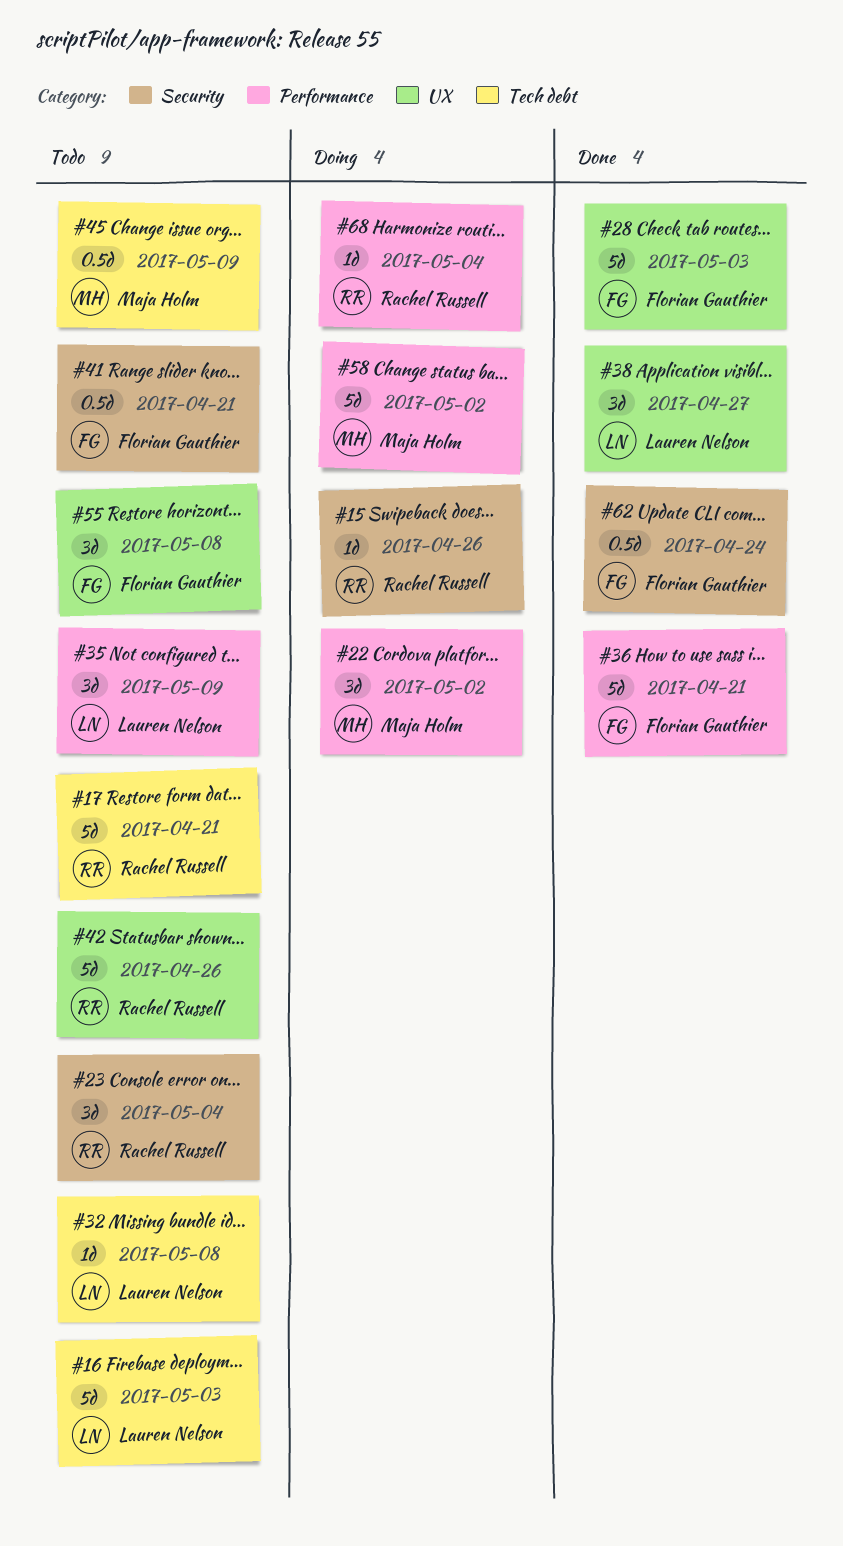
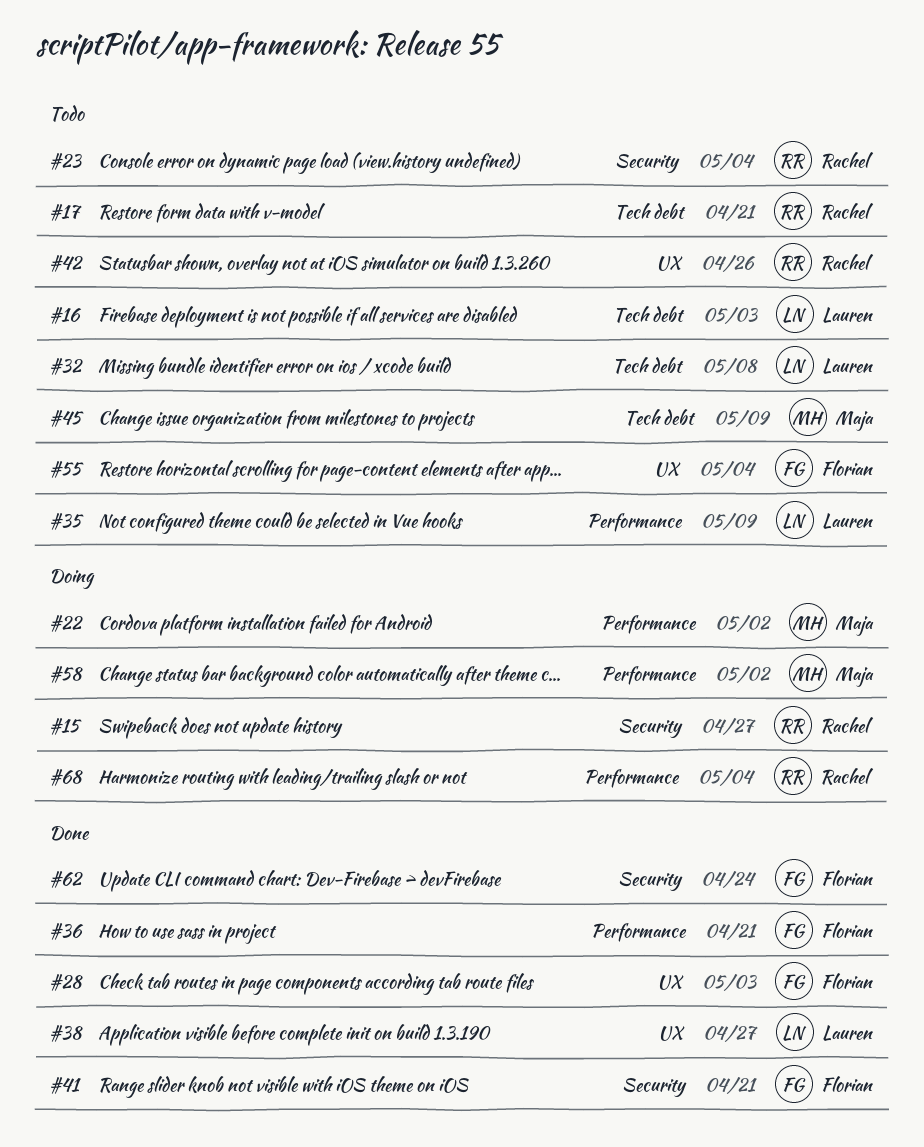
#15, due: Apr 26 -> Apr 27
#41, status: Todo -> Done
#55, due: May 8 -> May 4

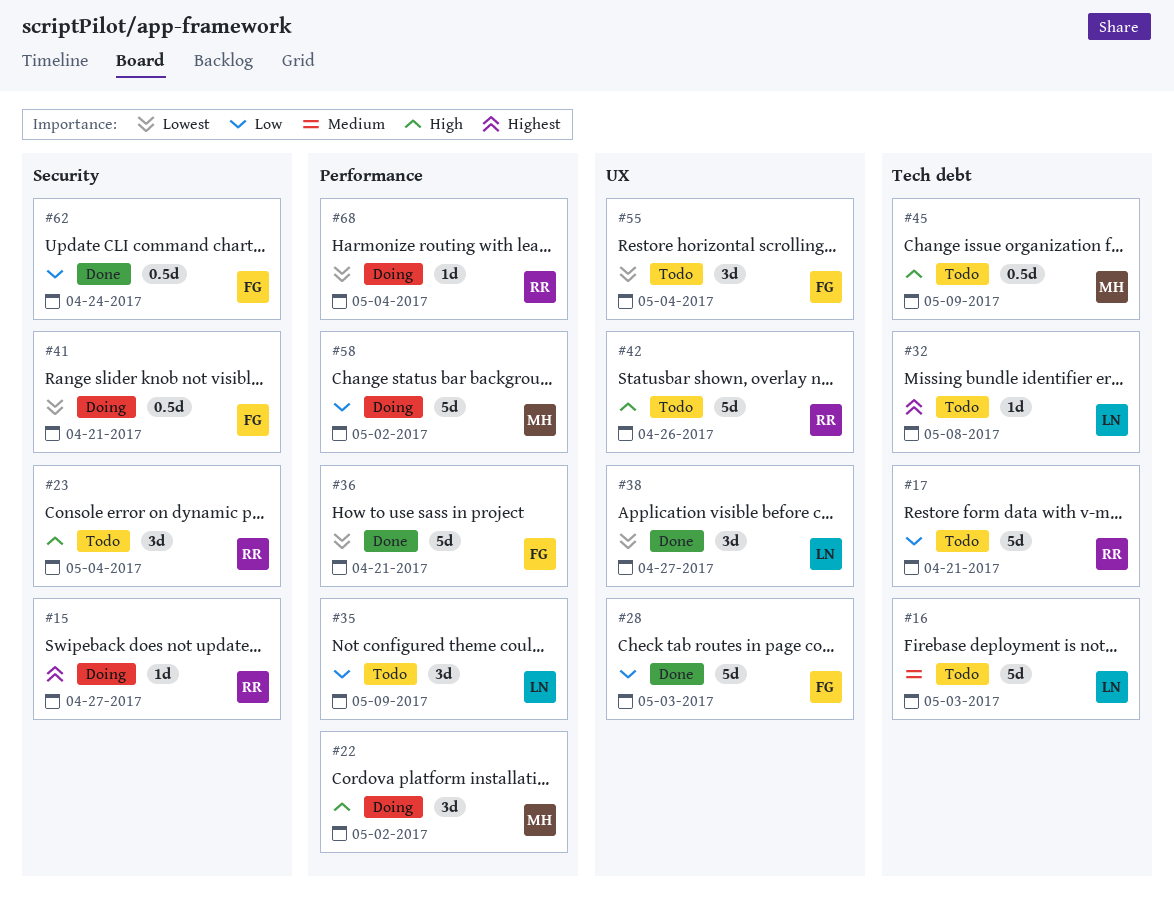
#41, status: Done -> Doing

